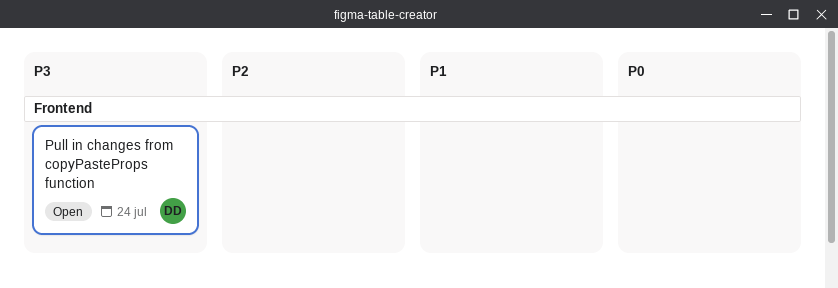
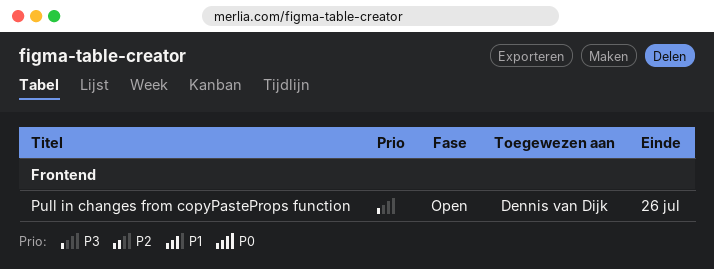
Pull in changes from copyPasteProps function, due: Jul 24 -> Jul 26

